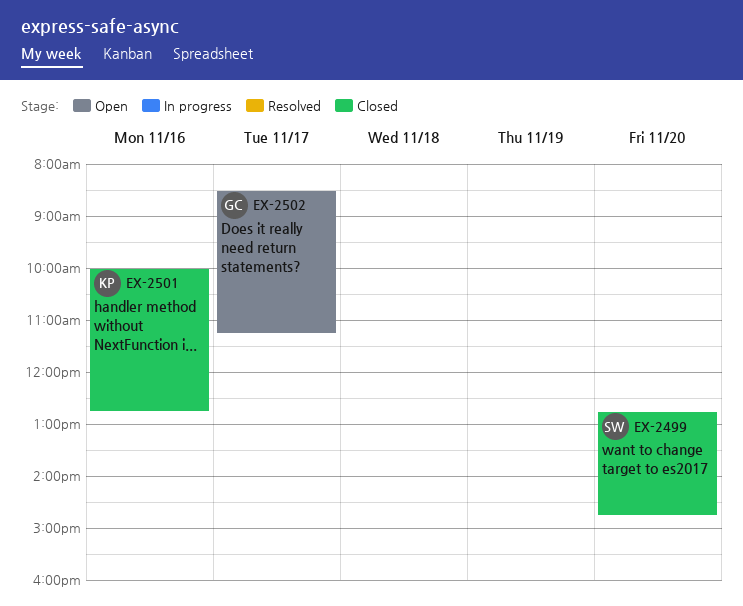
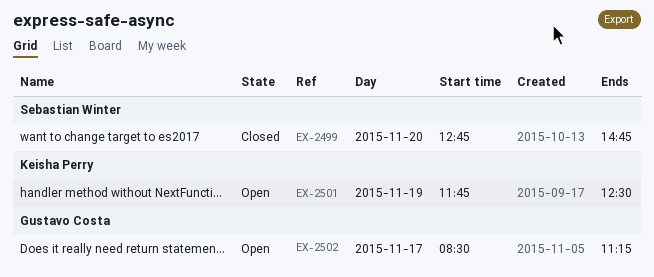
EX-2501, status: Closed -> Open
EX-2501, day: Nov 16 -> Nov 19
EX-2501, begins: 10:00 -> 11:45
EX-2501, ends: 12:45 -> 12:30

